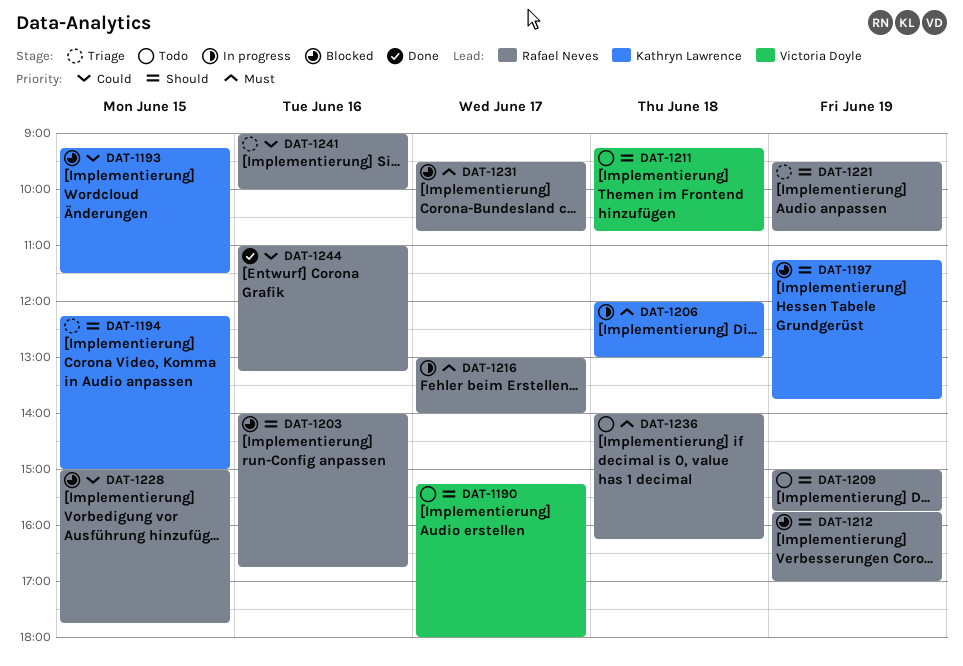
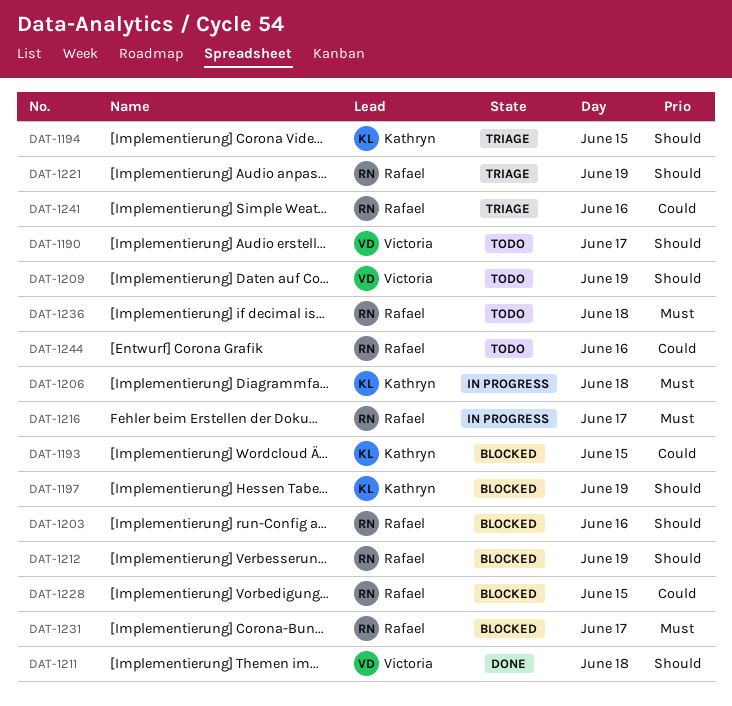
DAT-1209, owner: Rafael Neves -> Victoria Doyle
DAT-1211, status: Todo -> Done
DAT-1244, status: Done -> Todo

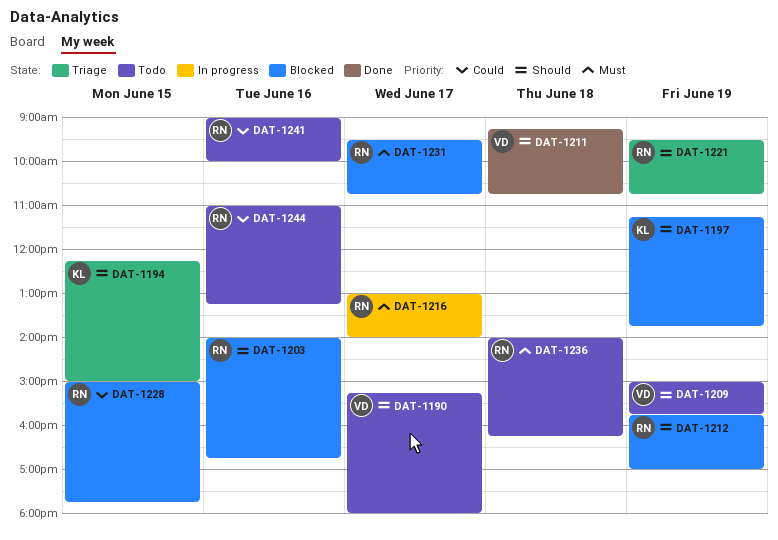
DAT-1193: present -> none
DAT-1206: present -> none
DAT-1241, status: Triage -> Todo

